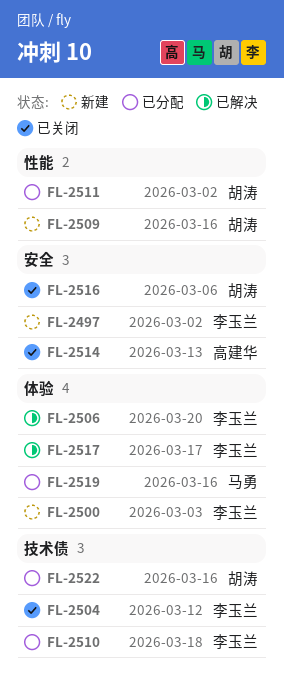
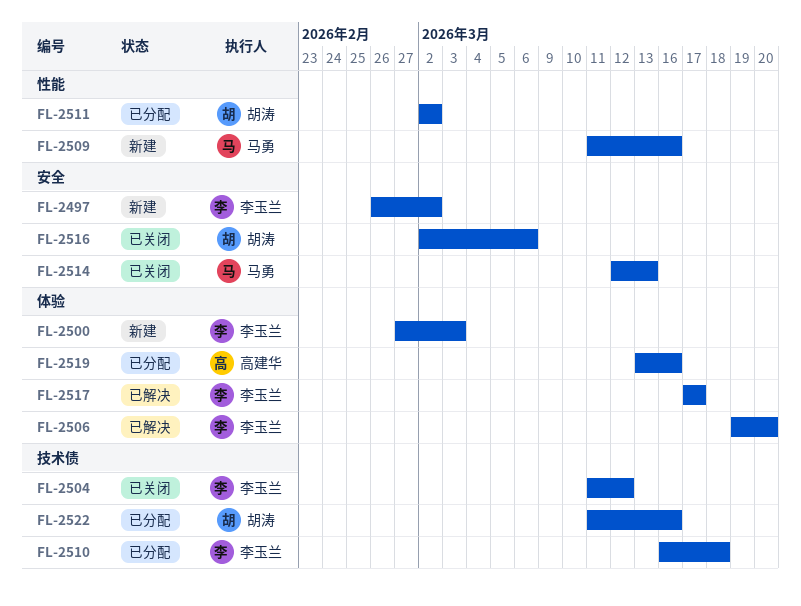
FL-2509, owner: 胡涛 -> 马勇
FL-2514, owner: 高建华 -> 马勇
FL-2519, owner: 马勇 -> 高建华

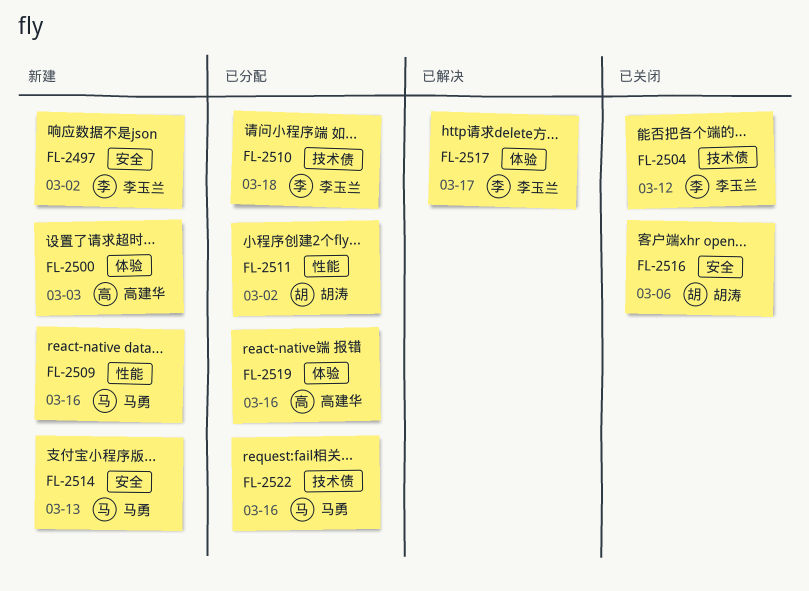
FL-2500, owner: 李玉兰 -> 高建华
FL-2506: present -> none
FL-2514, status: 已关闭 -> 新建
FL-2522, owner: 胡涛 -> 马勇

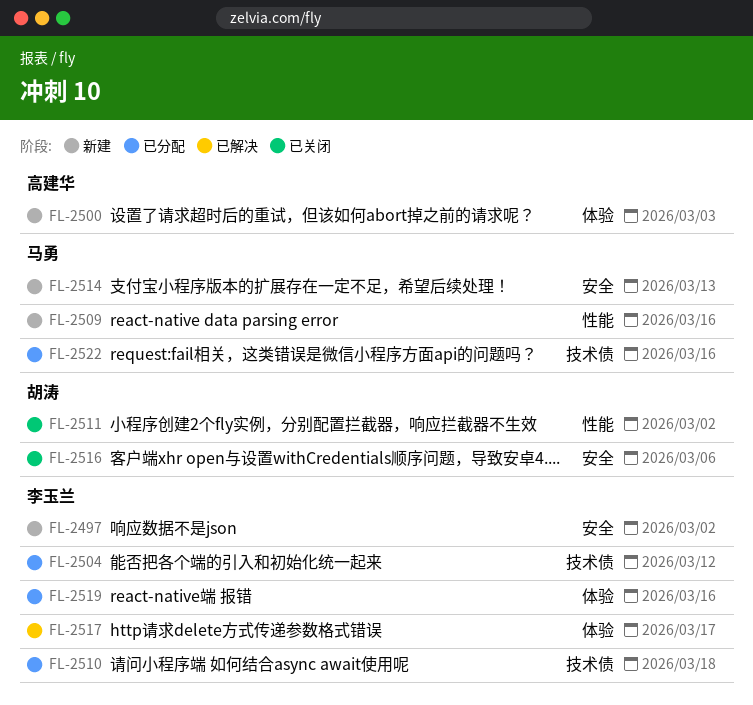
FL-2504, status: 已关闭 -> 已分配
FL-2511, status: 已分配 -> 已关闭
FL-2519, owner: 高建华 -> 李玉兰

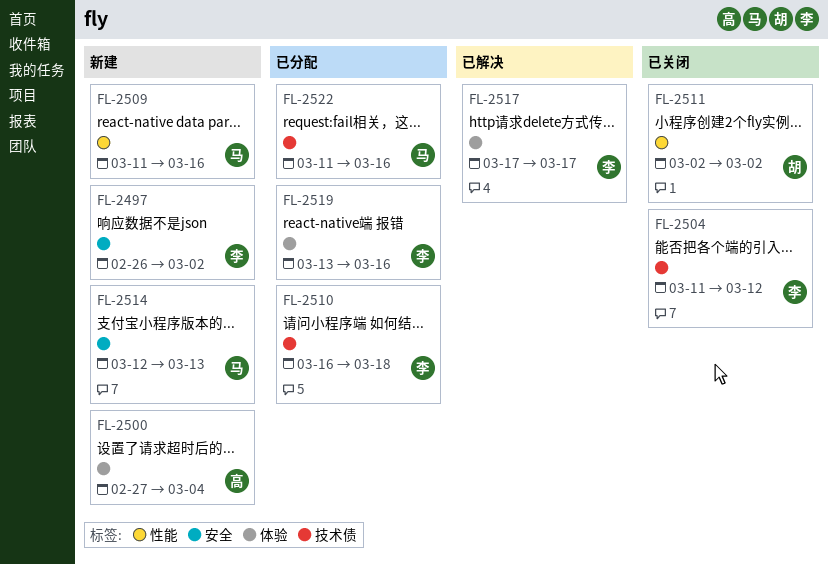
FL-2500, due: Mar 3 -> Mar 4
FL-2504, status: 已分配 -> 已关闭
FL-2516: present -> none

